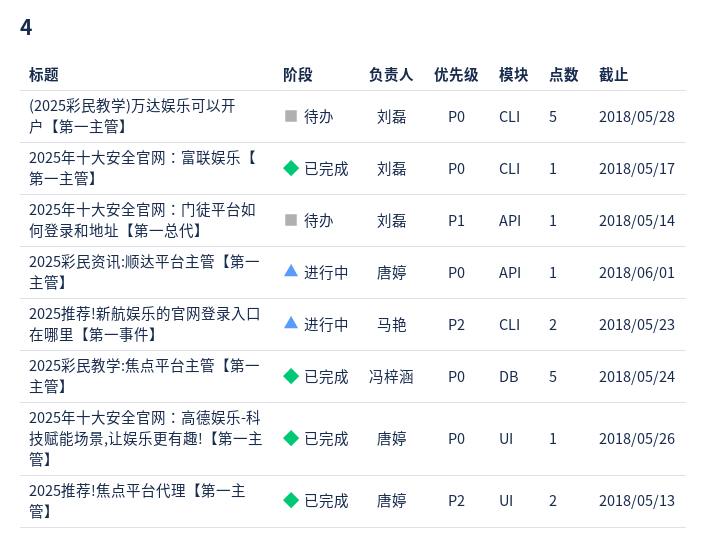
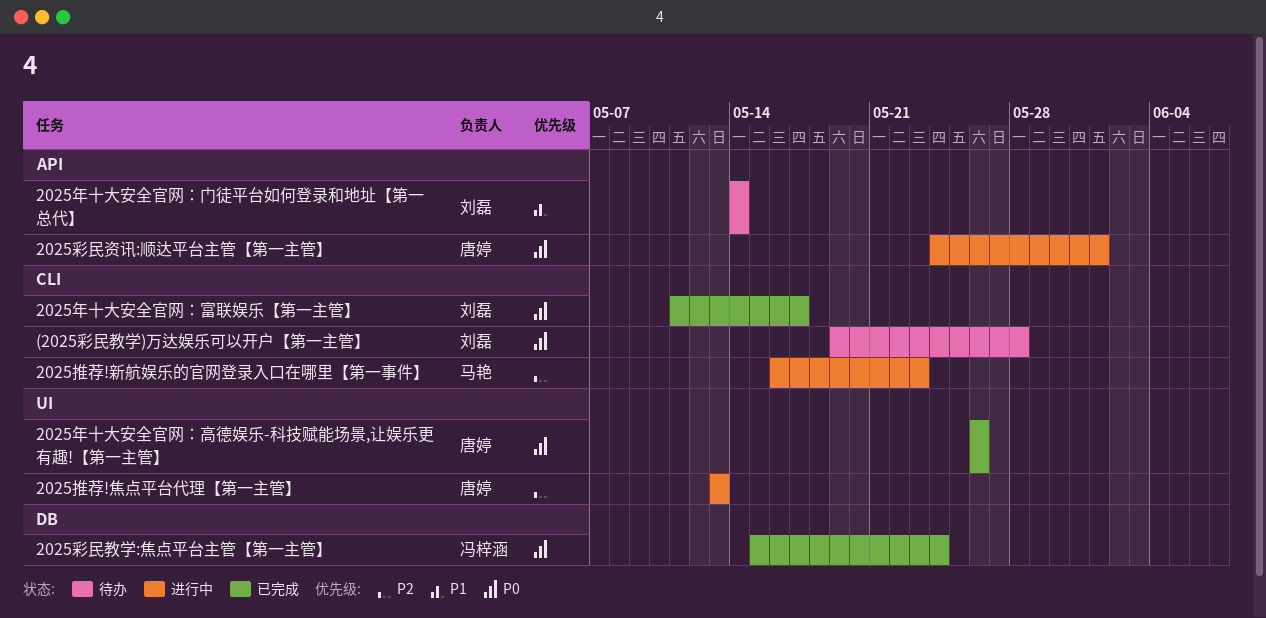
2025推荐!焦点平台代理【第一主管】, status: 已完成 -> 进行中

